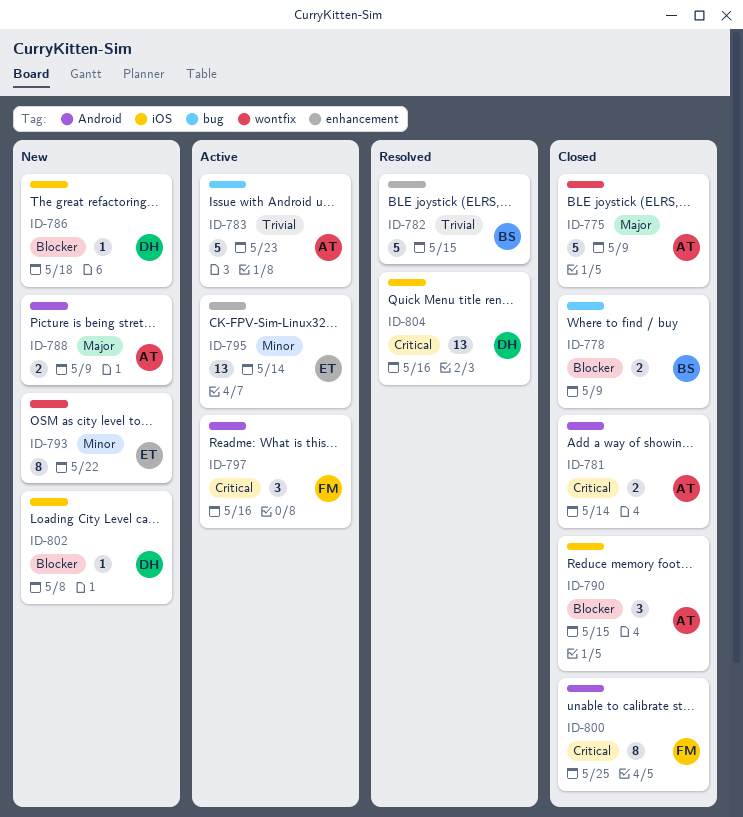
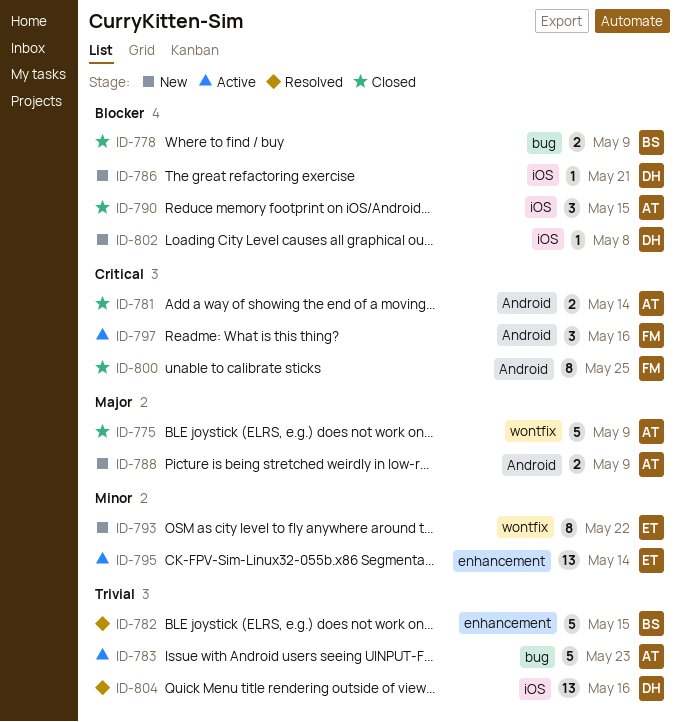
ID-786, due: May 18 -> May 21
ID-804, priority: Critical -> Trivial

